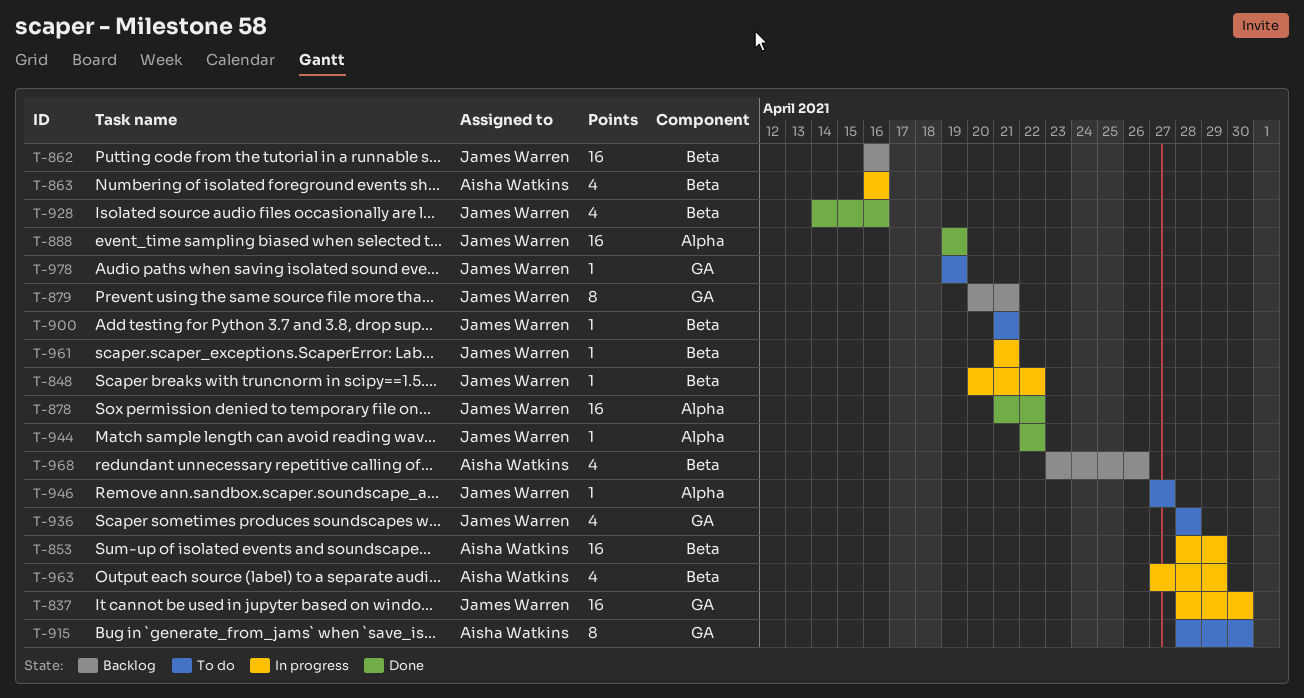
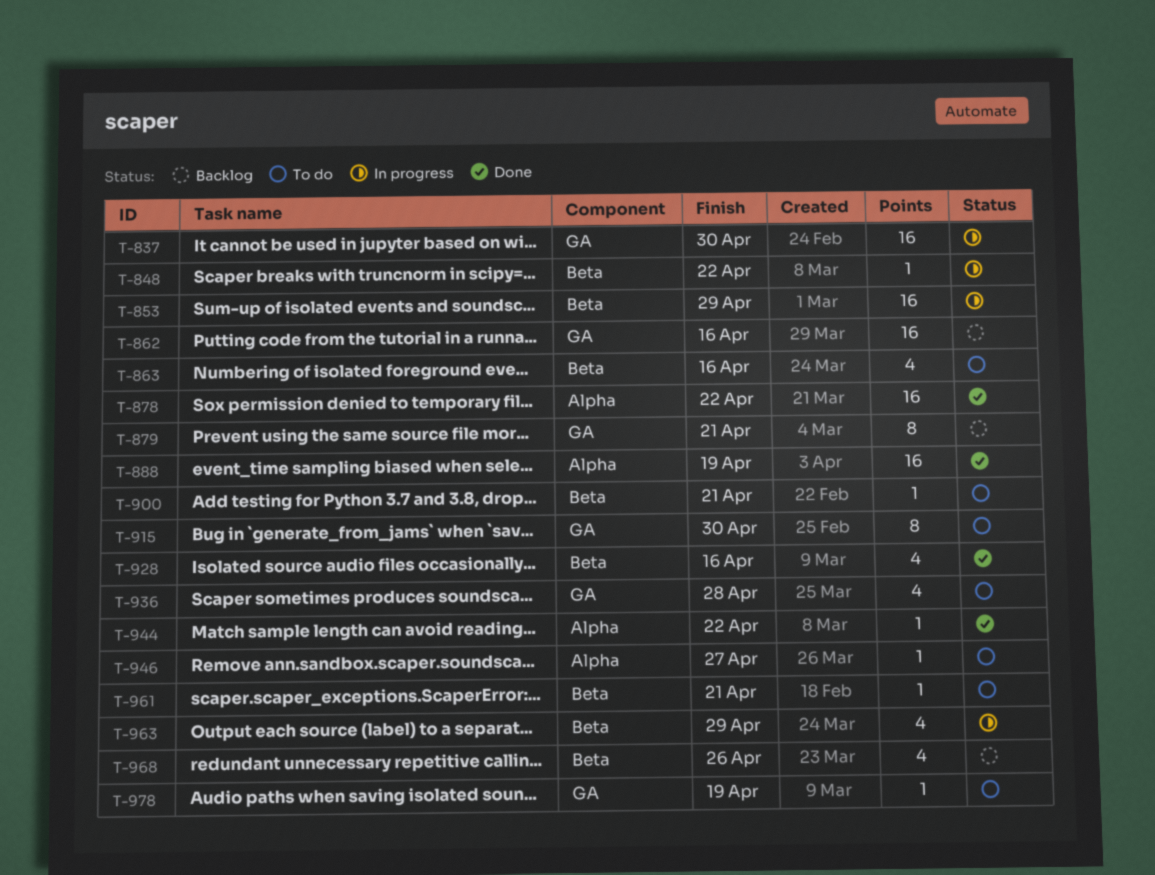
T-862, label: Beta -> GA
T-863, status: In progress -> To do
T-961, status: In progress -> To do

